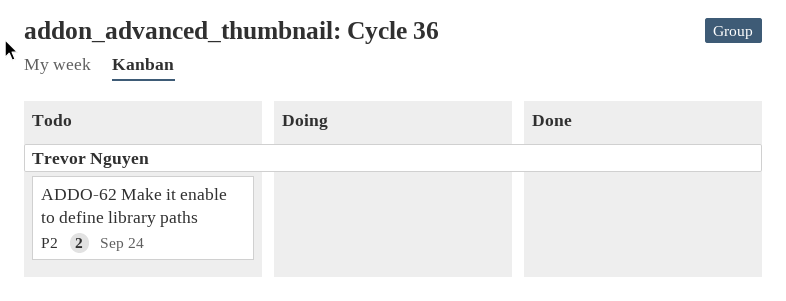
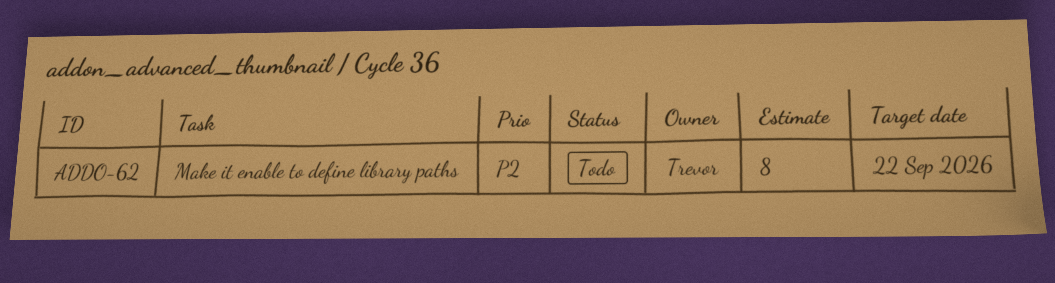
ADDO-62, estimate: 2 -> 8
ADDO-62, due: Sep 24 -> Sep 22

